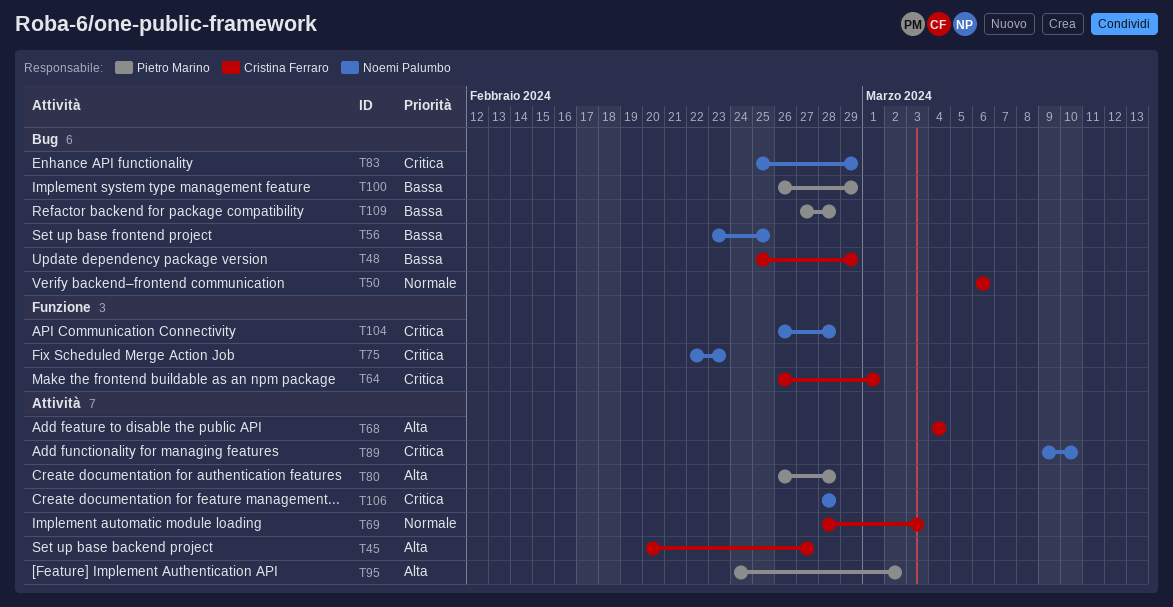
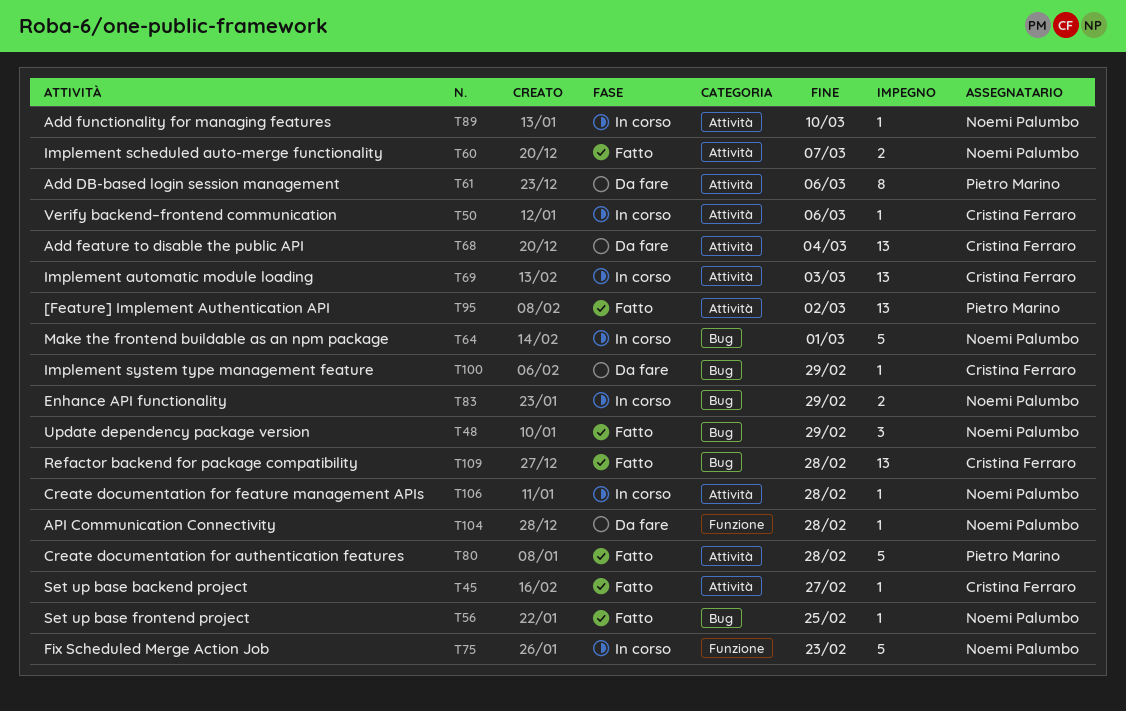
T48, owner: Cristina Ferraro -> Noemi Palumbo
T50, label: Bug -> Attività
T60: none -> present
T61: none -> present
T64, owner: Cristina Ferraro -> Noemi Palumbo
T64, label: Funzione -> Bug
T100, owner: Pietro Marino -> Cristina Ferraro
T109, owner: Pietro Marino -> Cristina Ferraro

